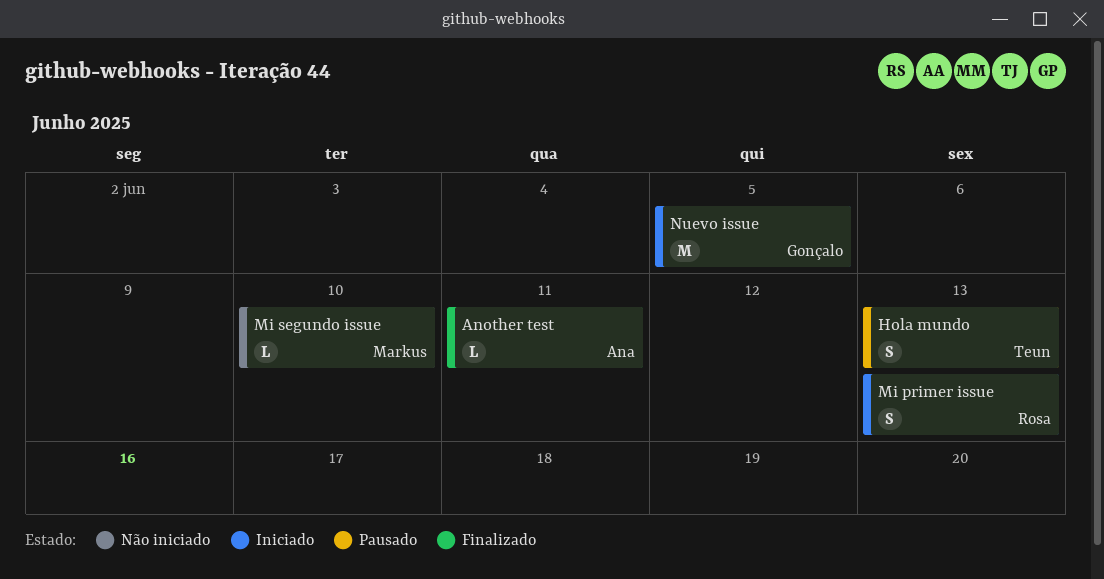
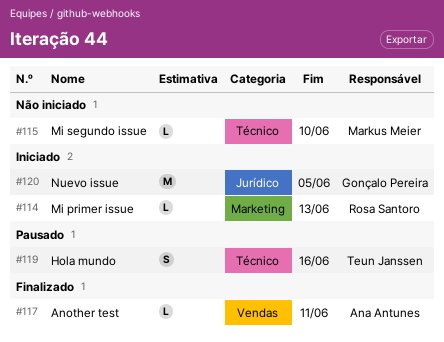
Hola mundo, due: Jun 13 -> Jun 16
Mi primer issue, estimate: S -> L

